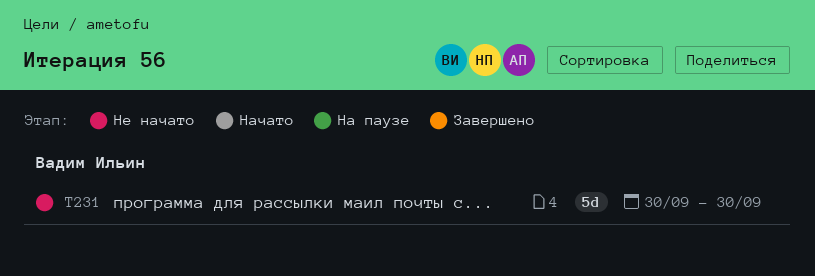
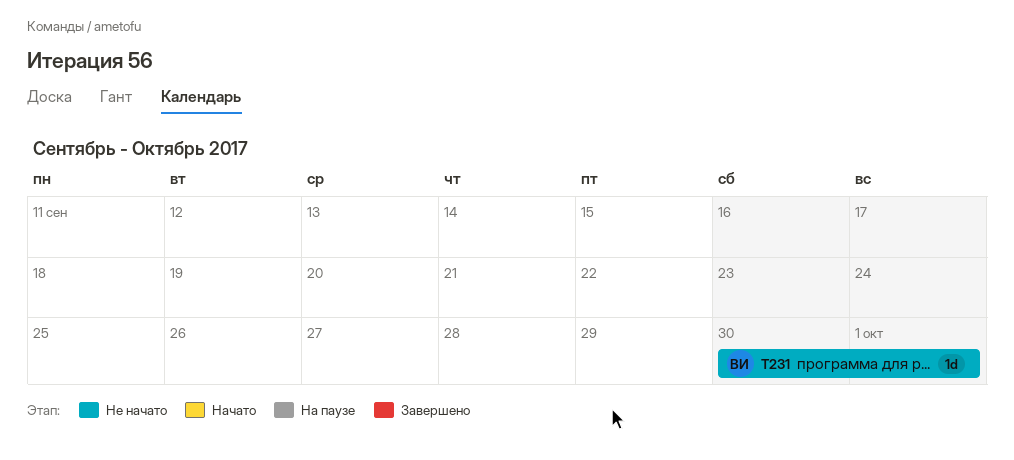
T231, estimate: 5d -> 1d
T231, due: Sep 30 -> Oct 1

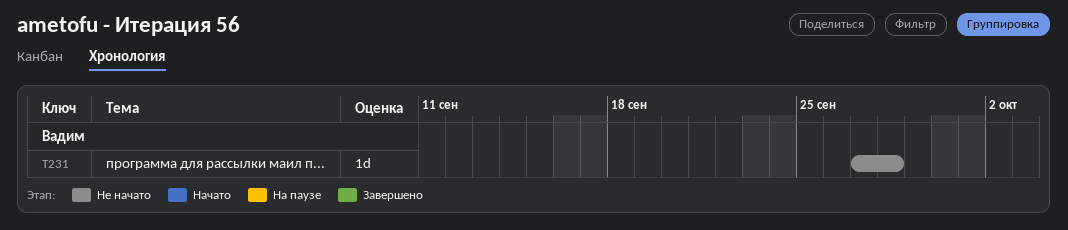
T231, start: Sep 30 -> Sep 27
T231, due: Oct 1 -> Sep 28

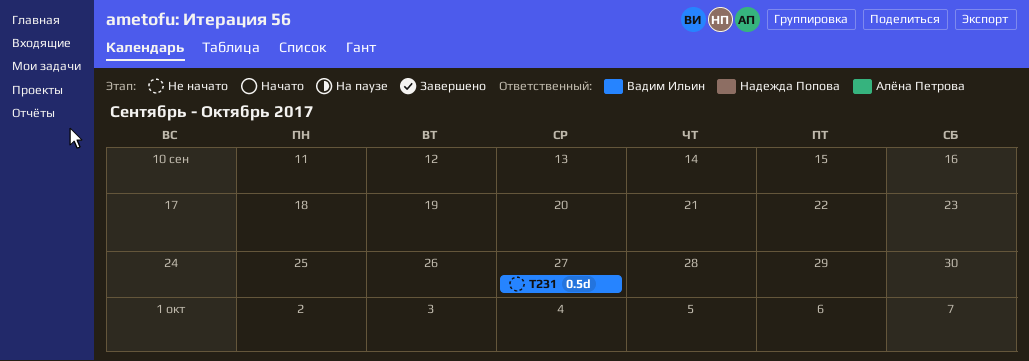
T231, estimate: 1d -> 0.5d
T231, due: Sep 28 -> Sep 27

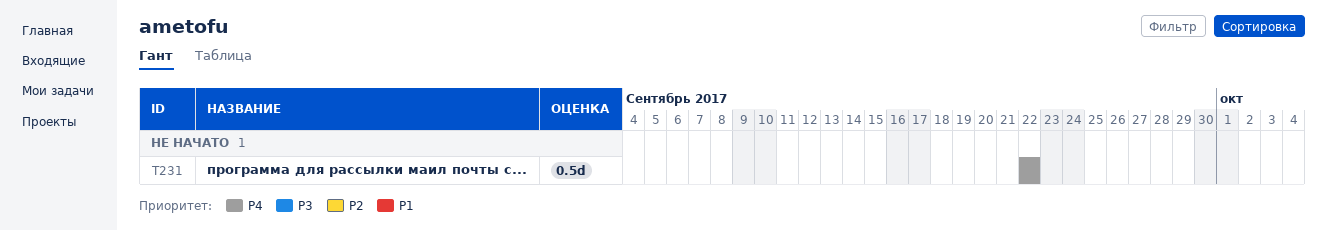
T231, start: Sep 27 -> Sep 22
T231, due: Sep 27 -> Sep 22

